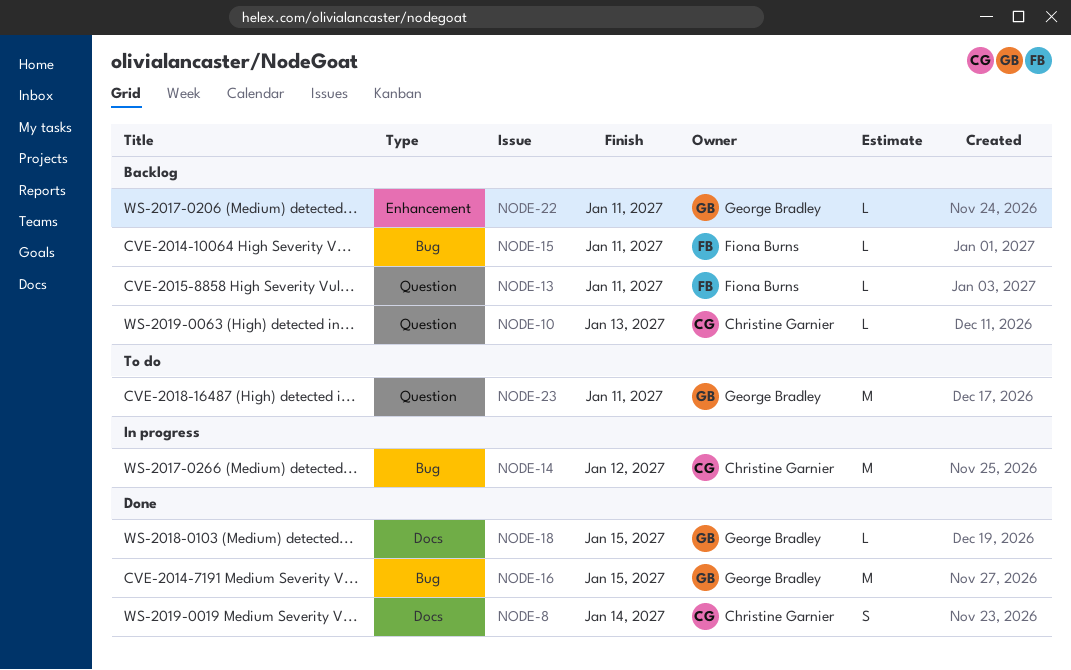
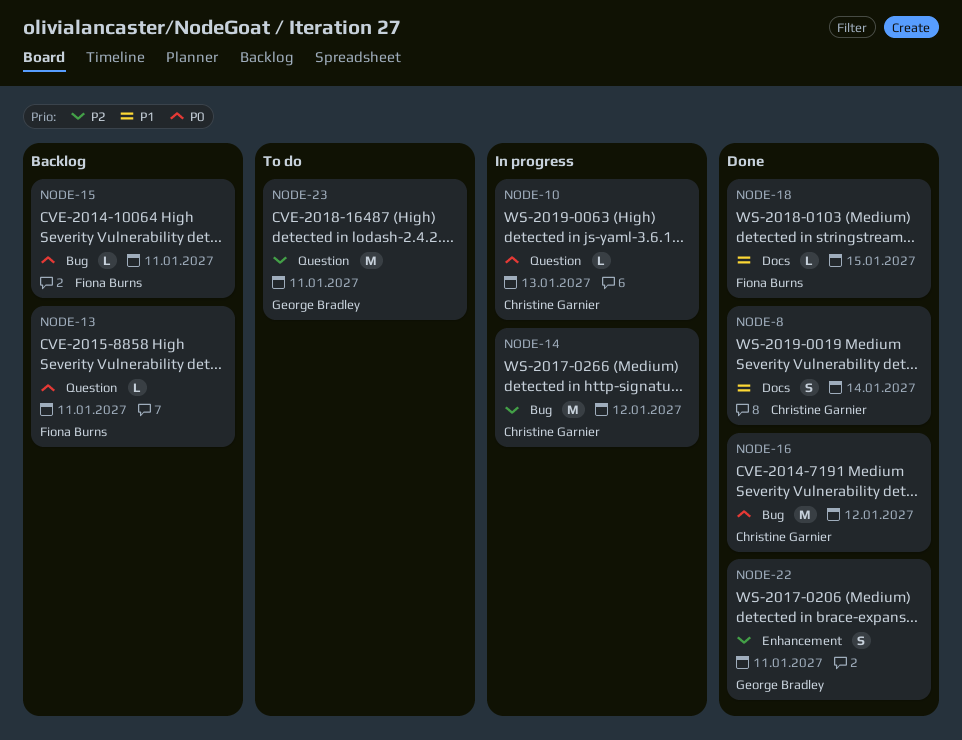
NODE-10, status: Backlog -> In progress
NODE-16, owner: George Bradley -> Christine Garnier
NODE-16, due: Jan 15 -> Jan 12
NODE-18, owner: George Bradley -> Fiona Burns
NODE-22, status: Backlog -> Done
NODE-22, estimate: L -> S

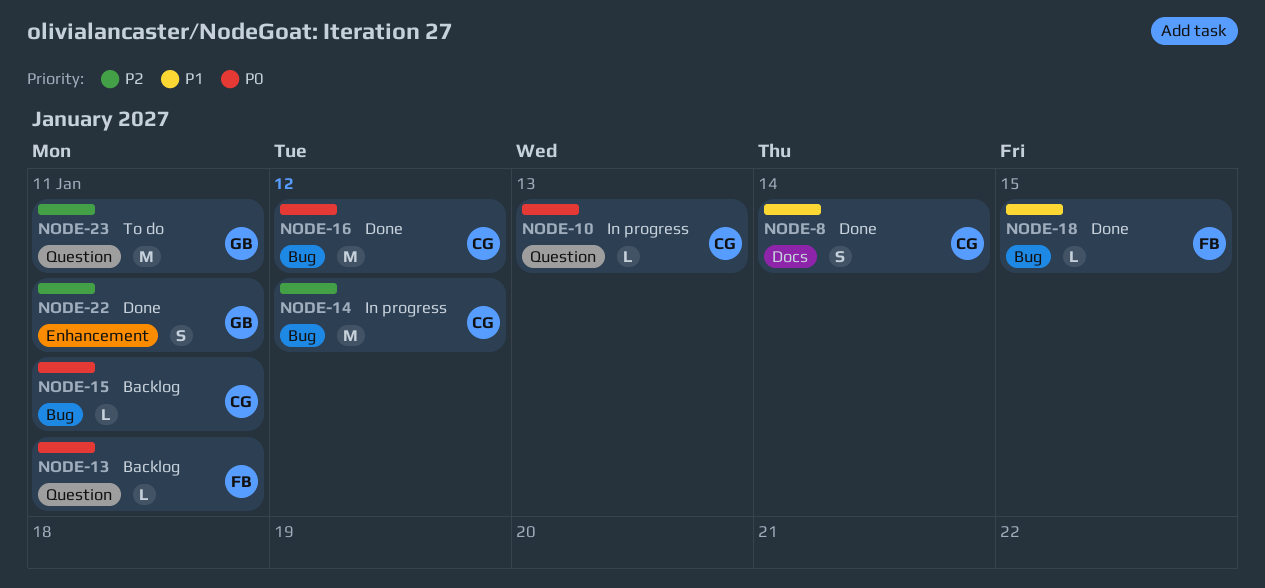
NODE-15, owner: Fiona Burns -> Christine Garnier
NODE-18, label: Docs -> Bug

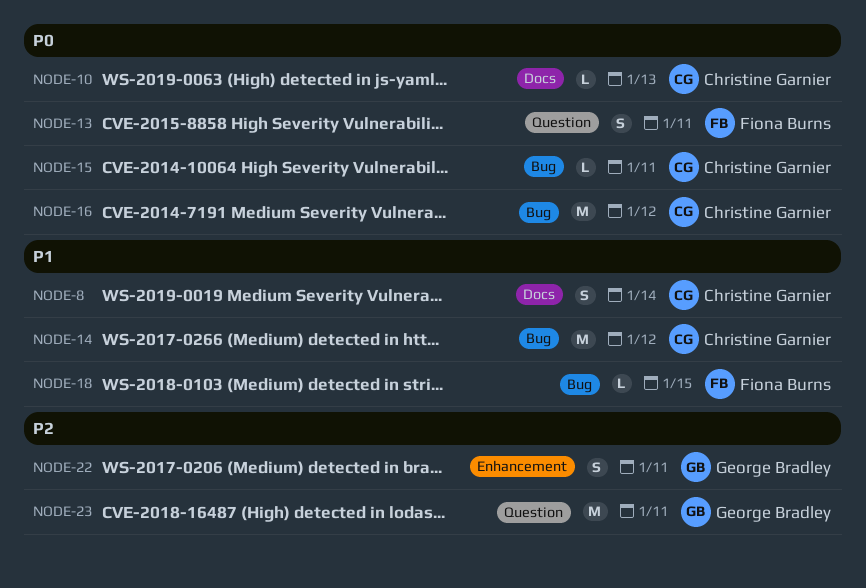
NODE-10, label: Question -> Docs
NODE-13, estimate: L -> S
NODE-14, priority: P2 -> P1

